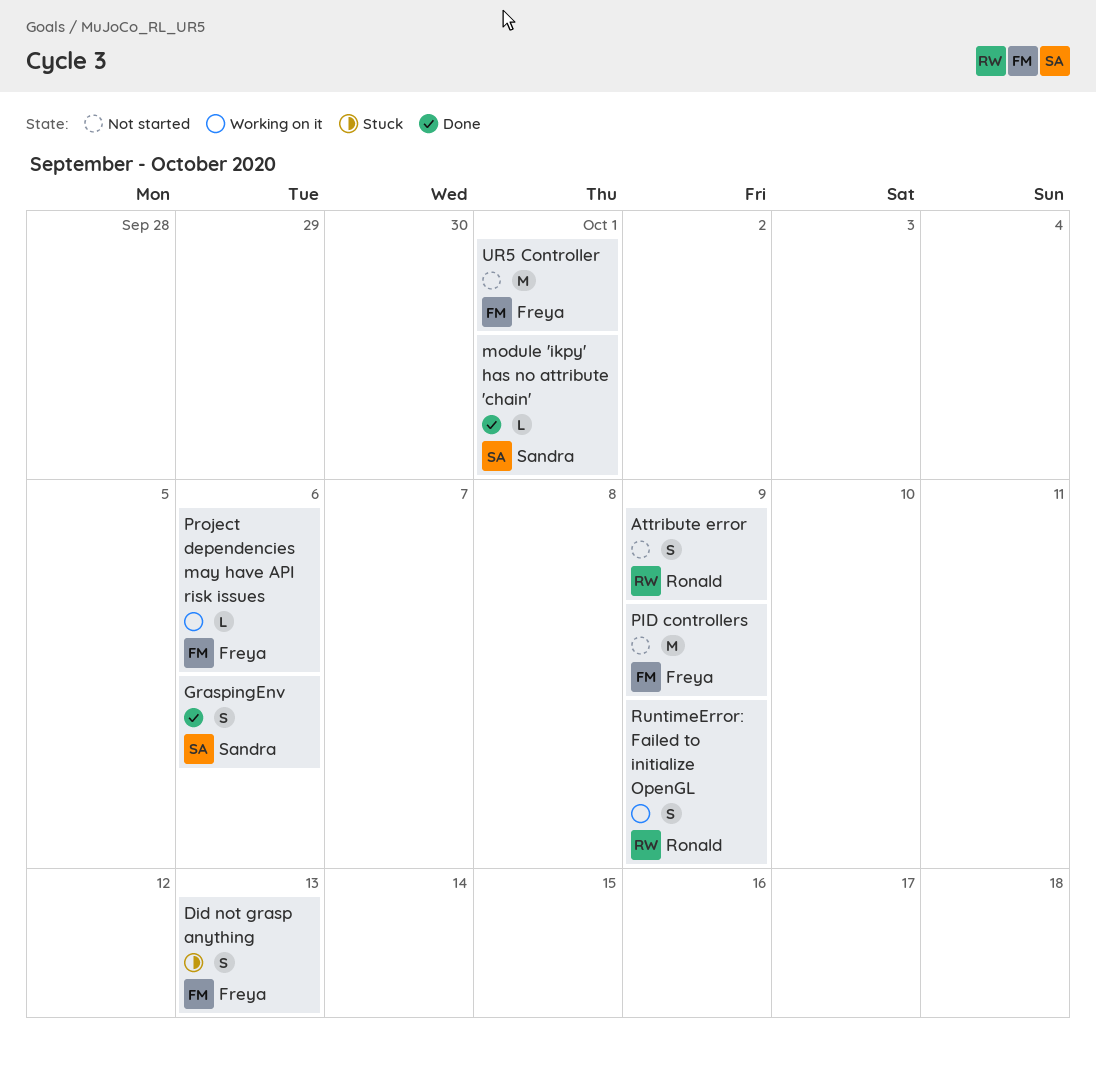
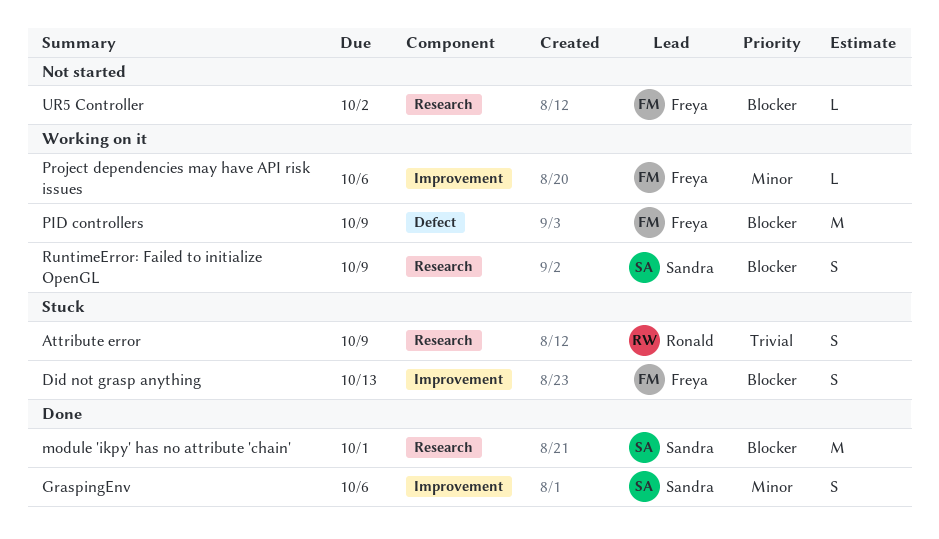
Attribute error, status: Not started -> Stuck
module 'ikpy' has no attribute 'chain', estimate: L -> M
PID controllers, status: Not started -> Working on it
RuntimeError: Failed to initialize OpenGL, owner: Ronald -> Sandra
UR5 Controller, estimate: M -> L
UR5 Controller, due: Oct 1 -> Oct 2

